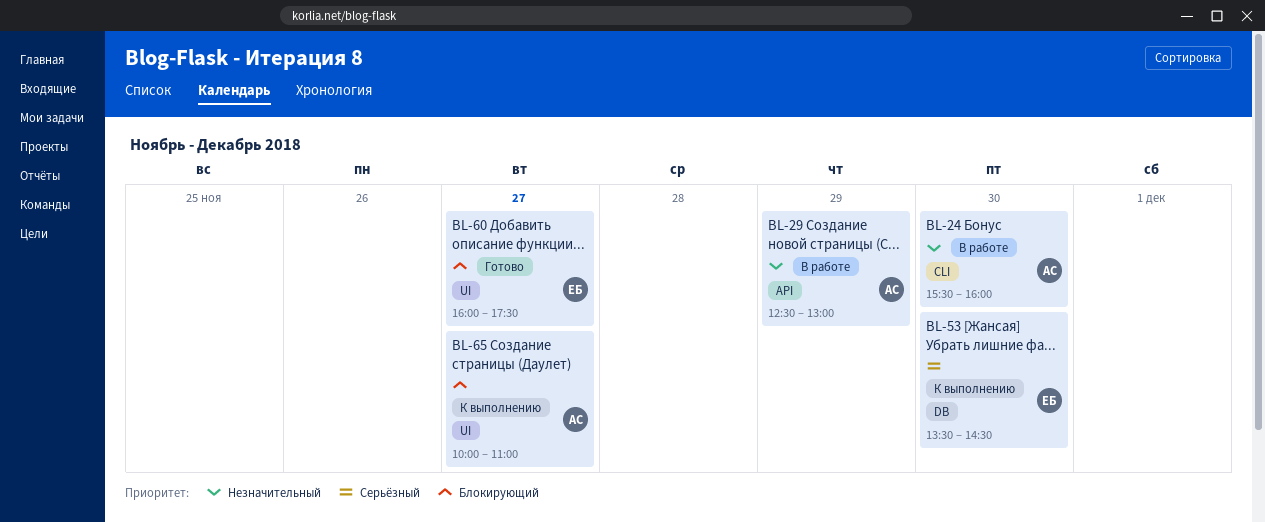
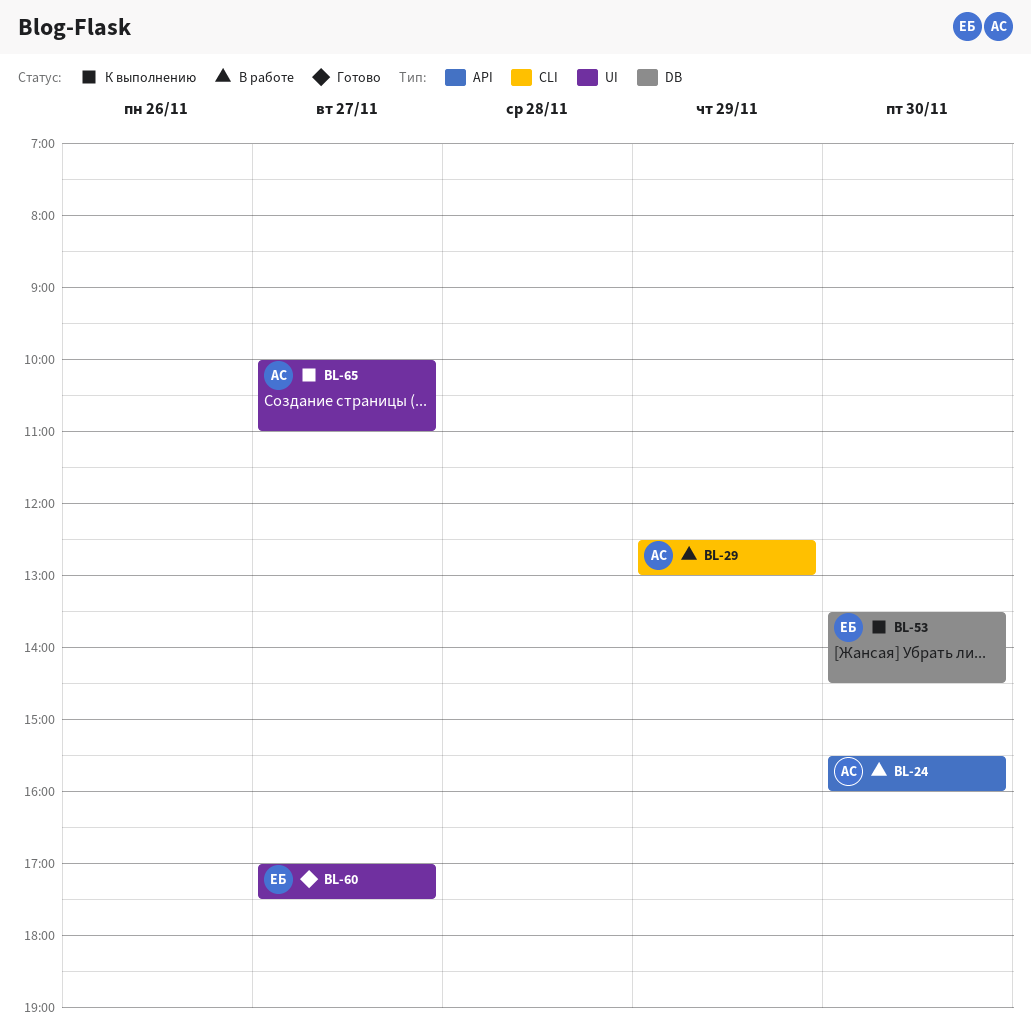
BL-24, label: CLI -> API
BL-29, label: API -> CLI
BL-60, begins: 16:00 -> 17:00

